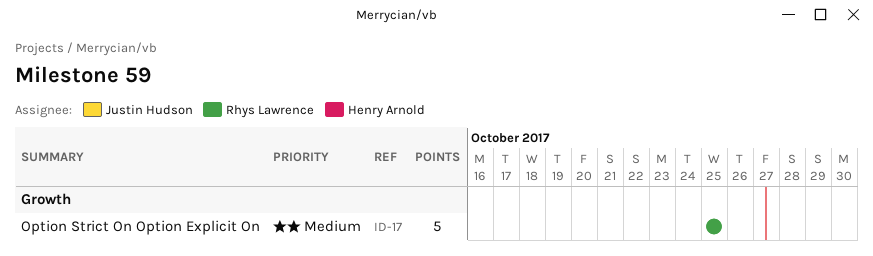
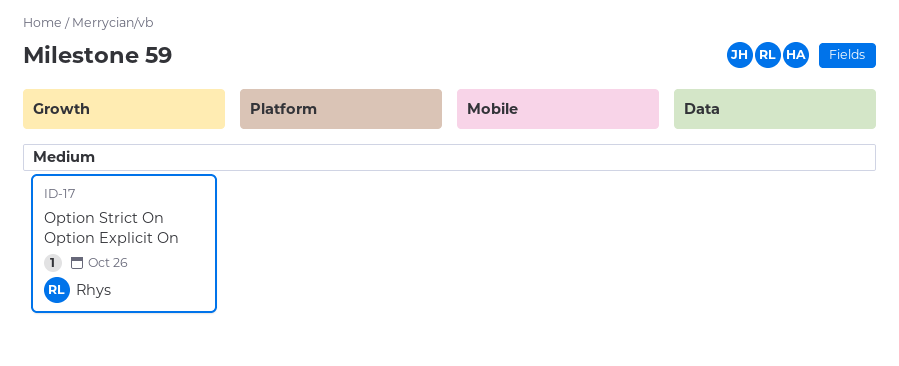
ID-17, estimate: 5 -> 1
ID-17, due: Oct 25 -> Oct 26

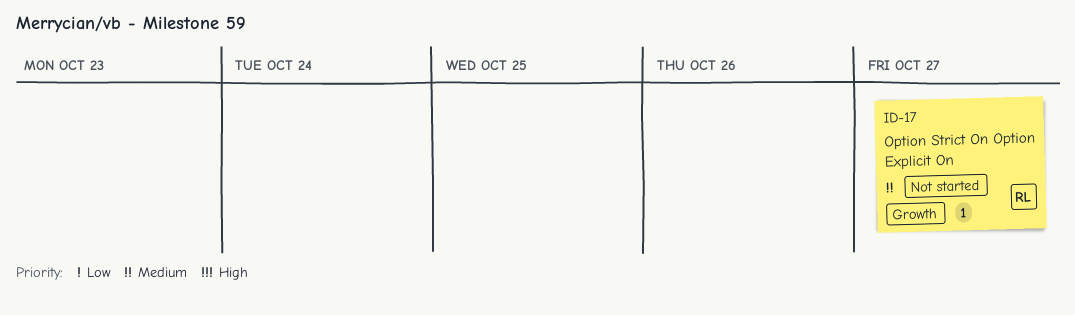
ID-17, due: Oct 26 -> Oct 27

